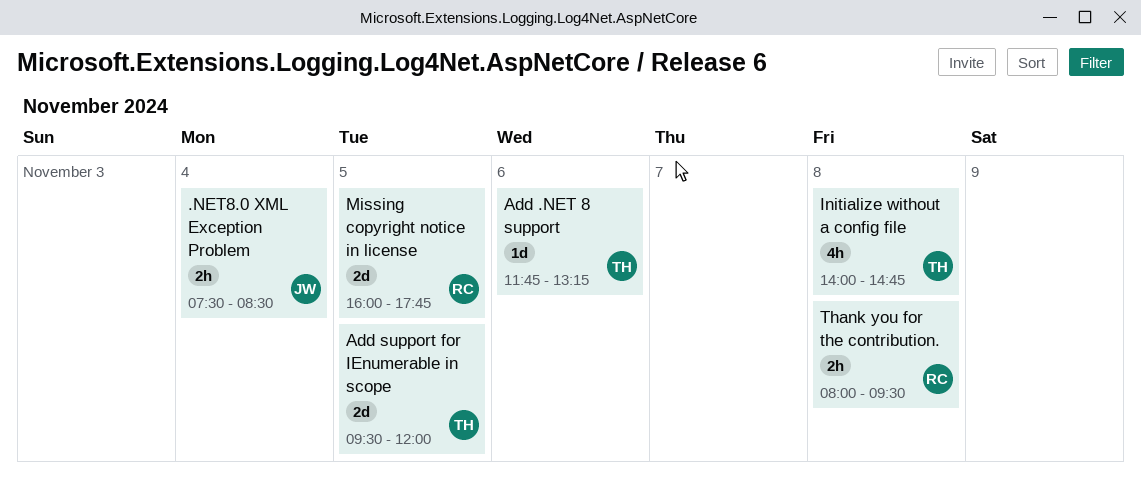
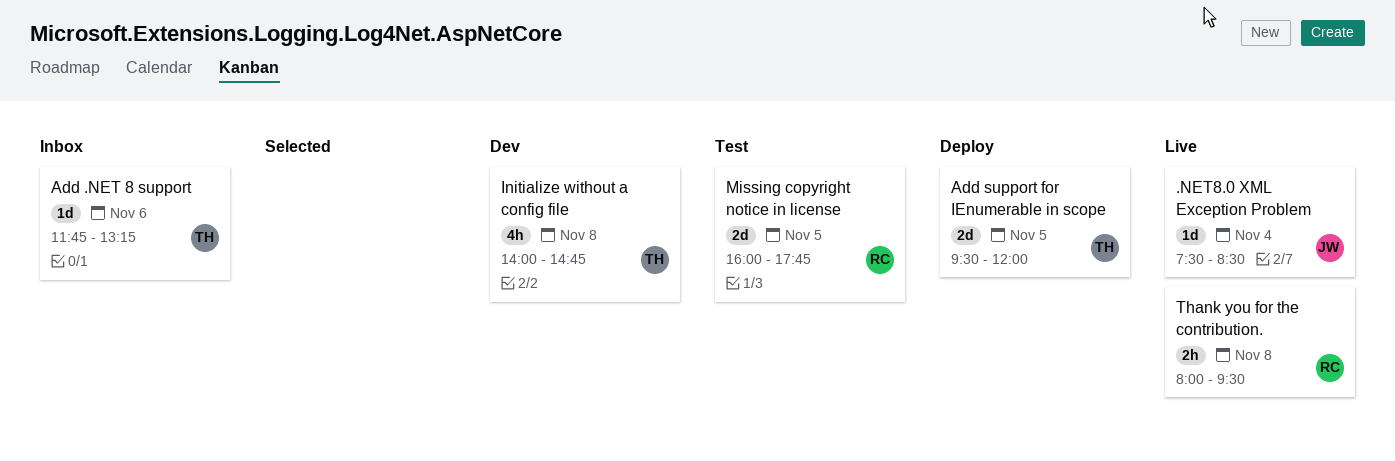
.NET8.0 XML Exception Problem, estimate: 2h -> 1d

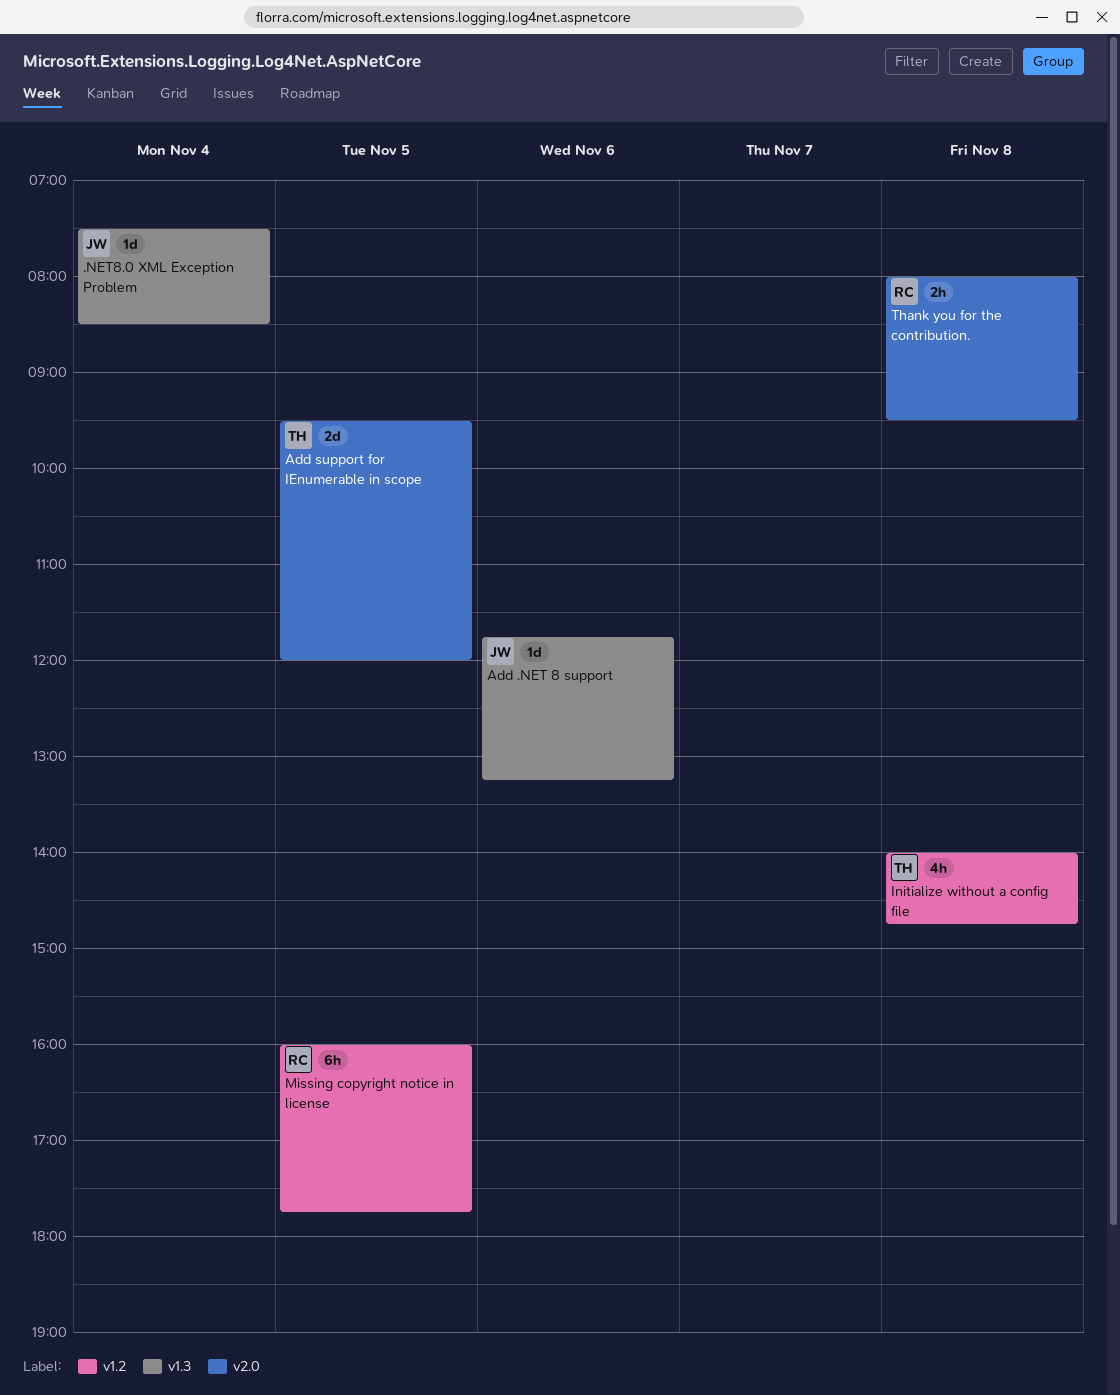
Add .NET 8 support, owner: TH -> JW
Missing copyright notice in license, estimate: 2d -> 6h

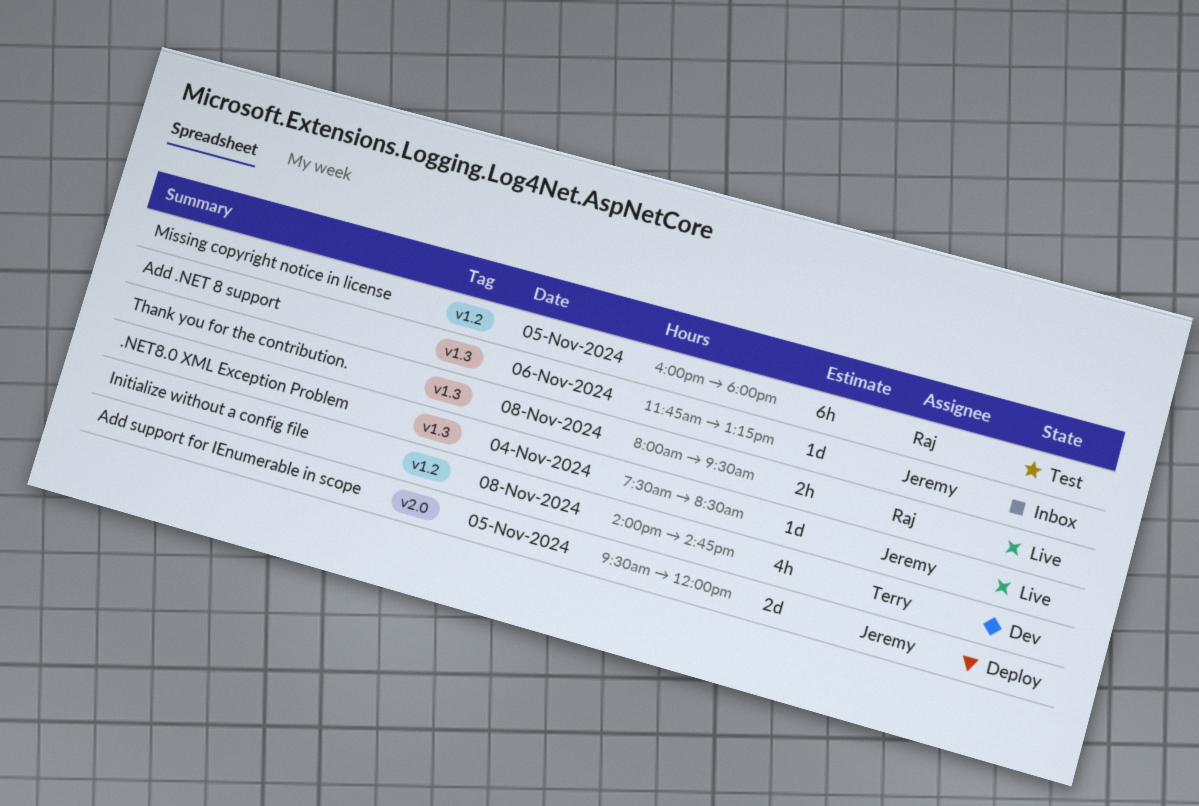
Add support for IEnumerable in scope, owner: Terry -> Jeremy
Missing copyright notice in license, ends: 17:45 -> 18:00
Thank you for the contribution., label: v2.0 -> v1.3

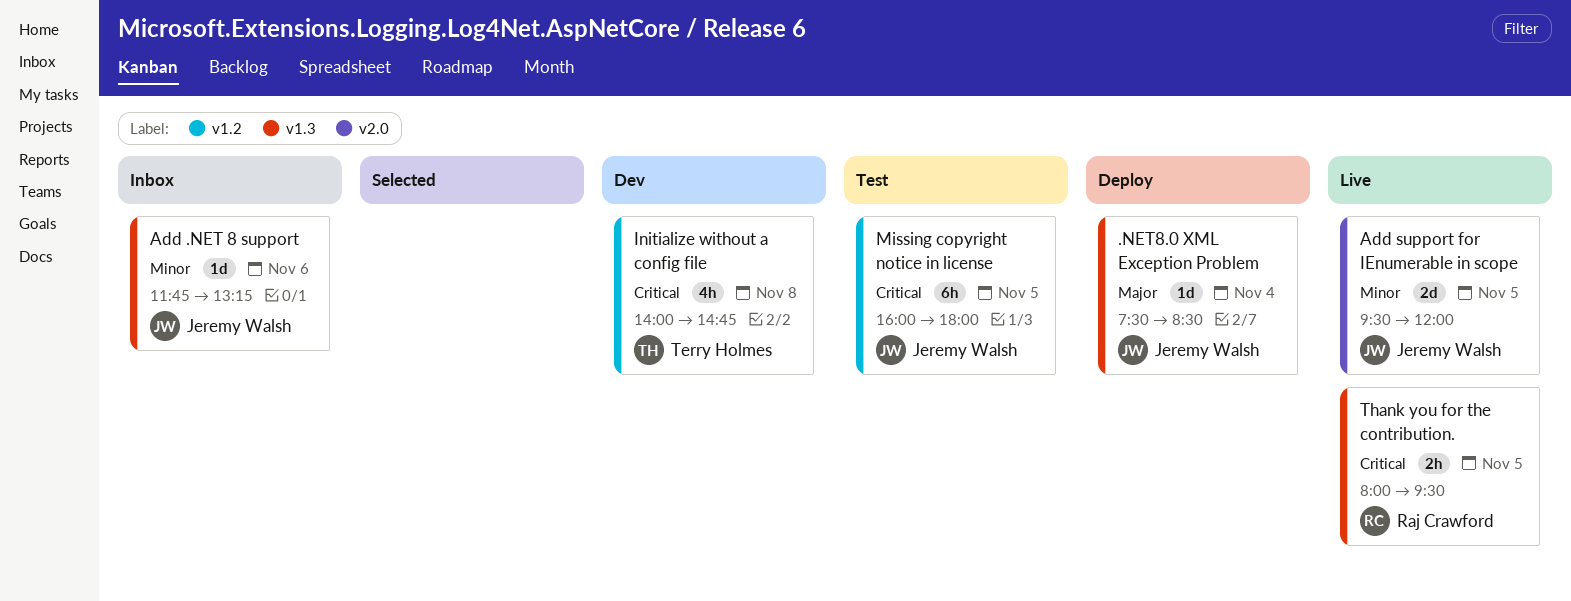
.NET8.0 XML Exception Problem, status: Live -> Deploy
Add support for IEnumerable in scope, status: Deploy -> Live
Missing copyright notice in license, owner: Raj Crawford -> Jeremy Walsh
Thank you for the contribution., day: Nov 8 -> Nov 5

